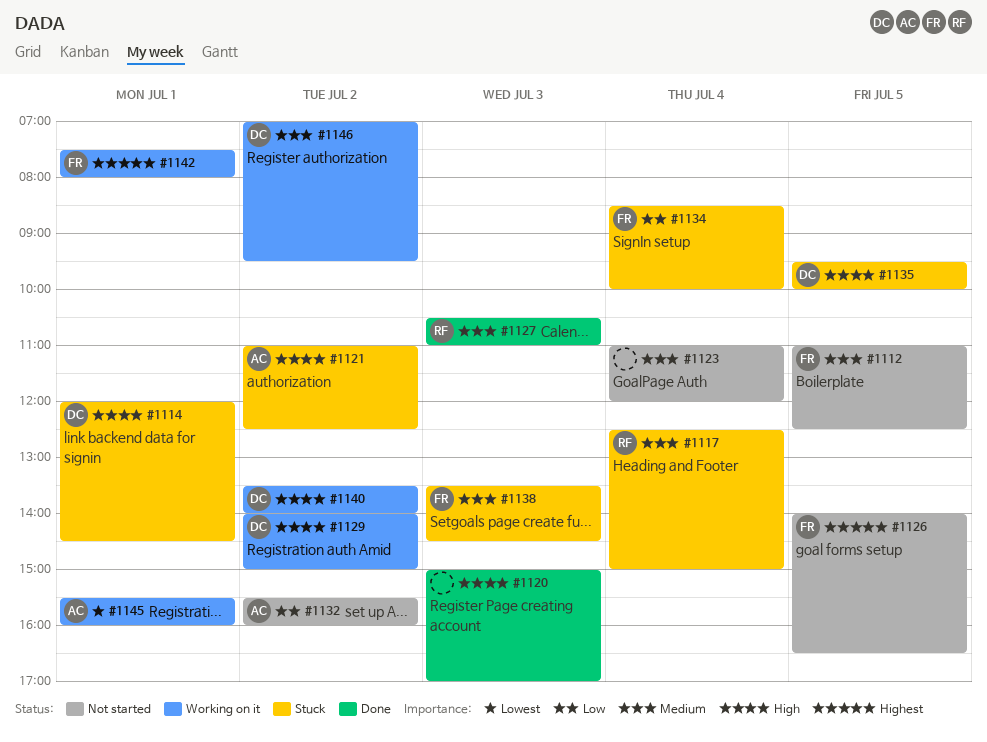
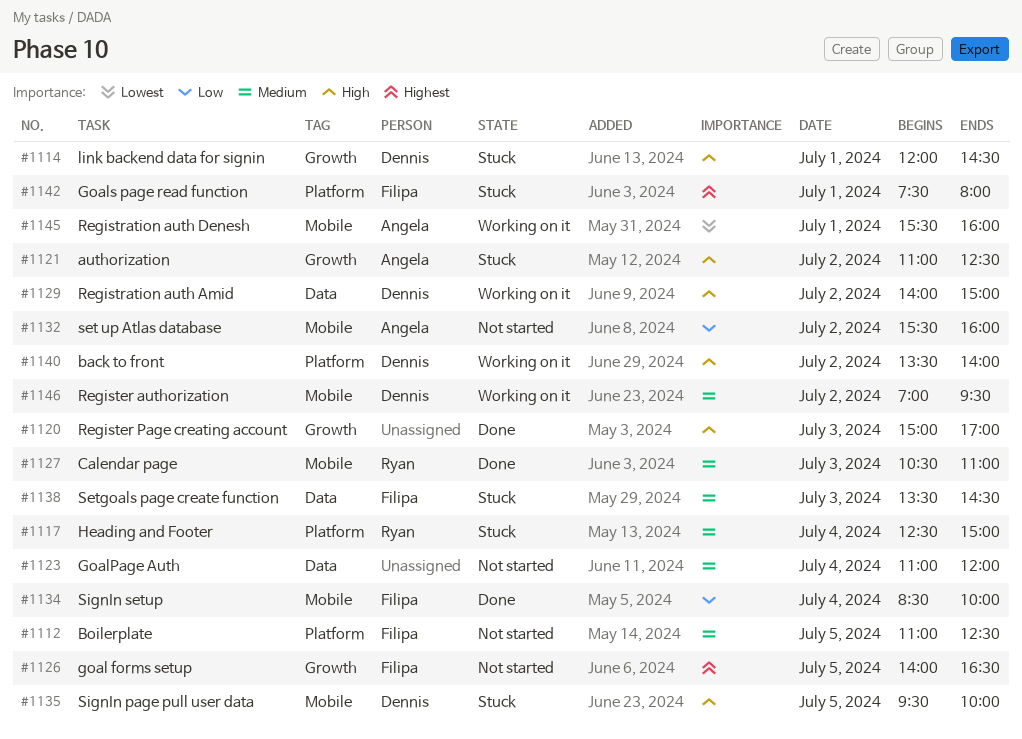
#1134, status: Stuck -> Done
#1142, status: Working on it -> Stuck

